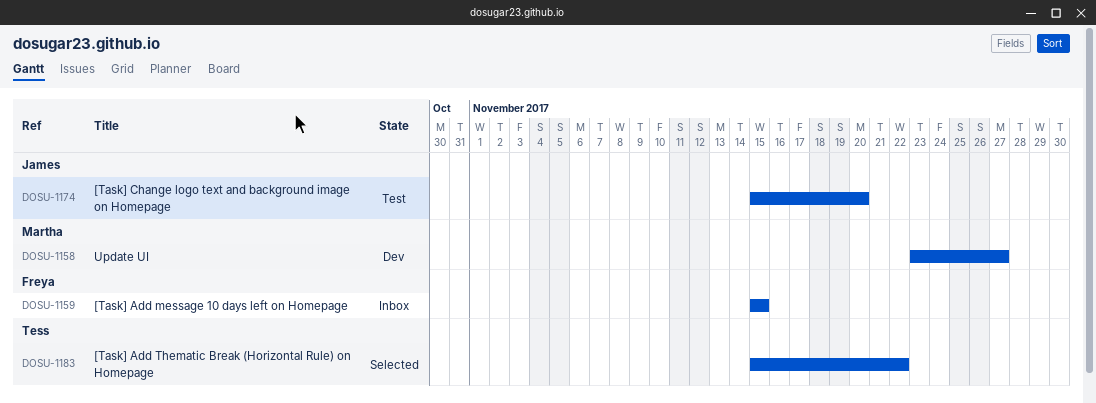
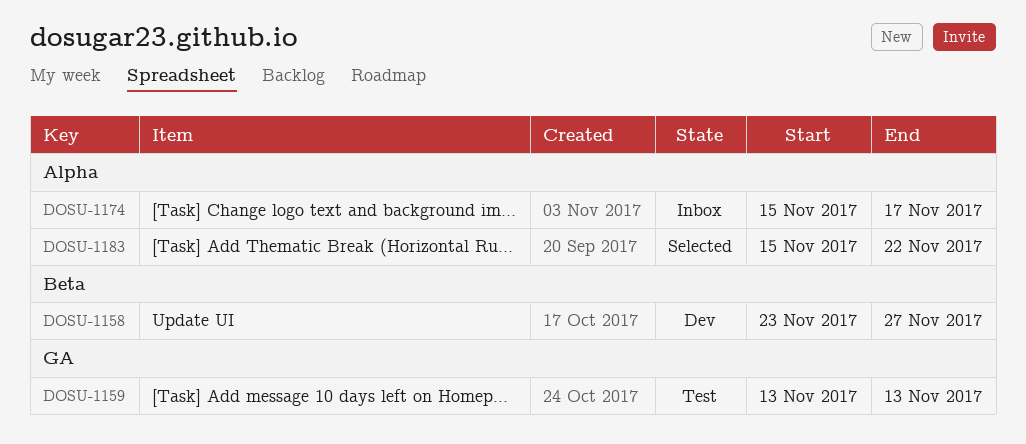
DOSU-1159, status: Inbox -> Test
DOSU-1159, start: Nov 15 -> Nov 13
DOSU-1159, due: Nov 15 -> Nov 13
DOSU-1174, status: Test -> Inbox
DOSU-1174, due: Nov 20 -> Nov 17

